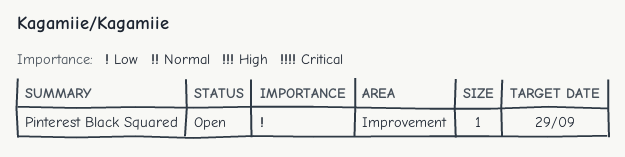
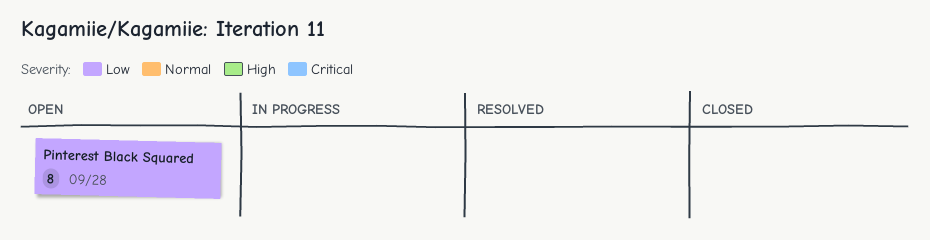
Pinterest Black Squared, estimate: 1 -> 8
Pinterest Black Squared, due: Sep 29 -> Sep 28

